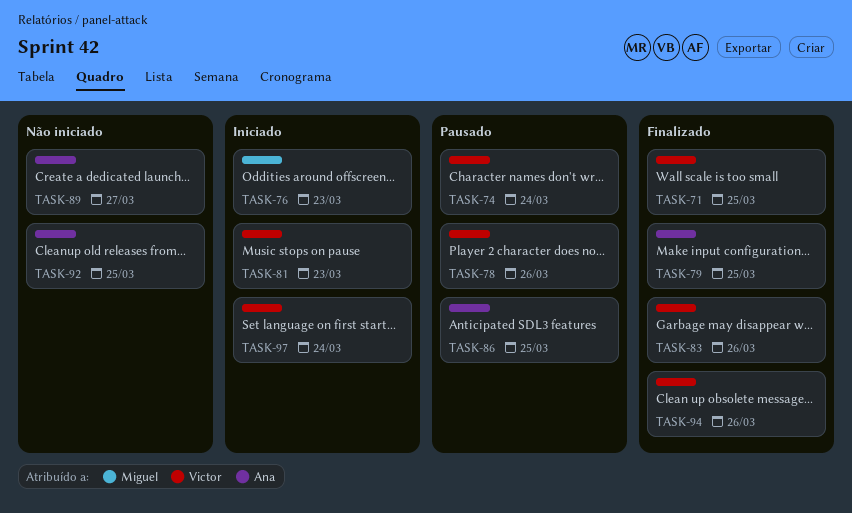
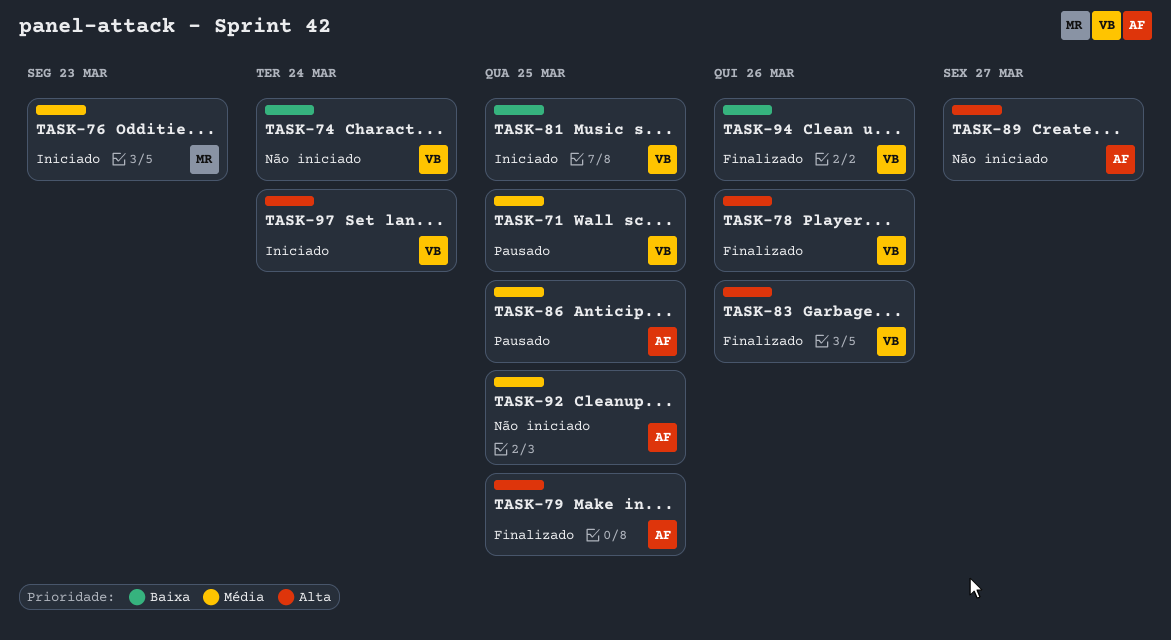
TASK-71, status: Finalizado -> Pausado
TASK-74, status: Pausado -> Não iniciado
TASK-78, status: Pausado -> Finalizado
TASK-81, due: Mar 23 -> Mar 25

